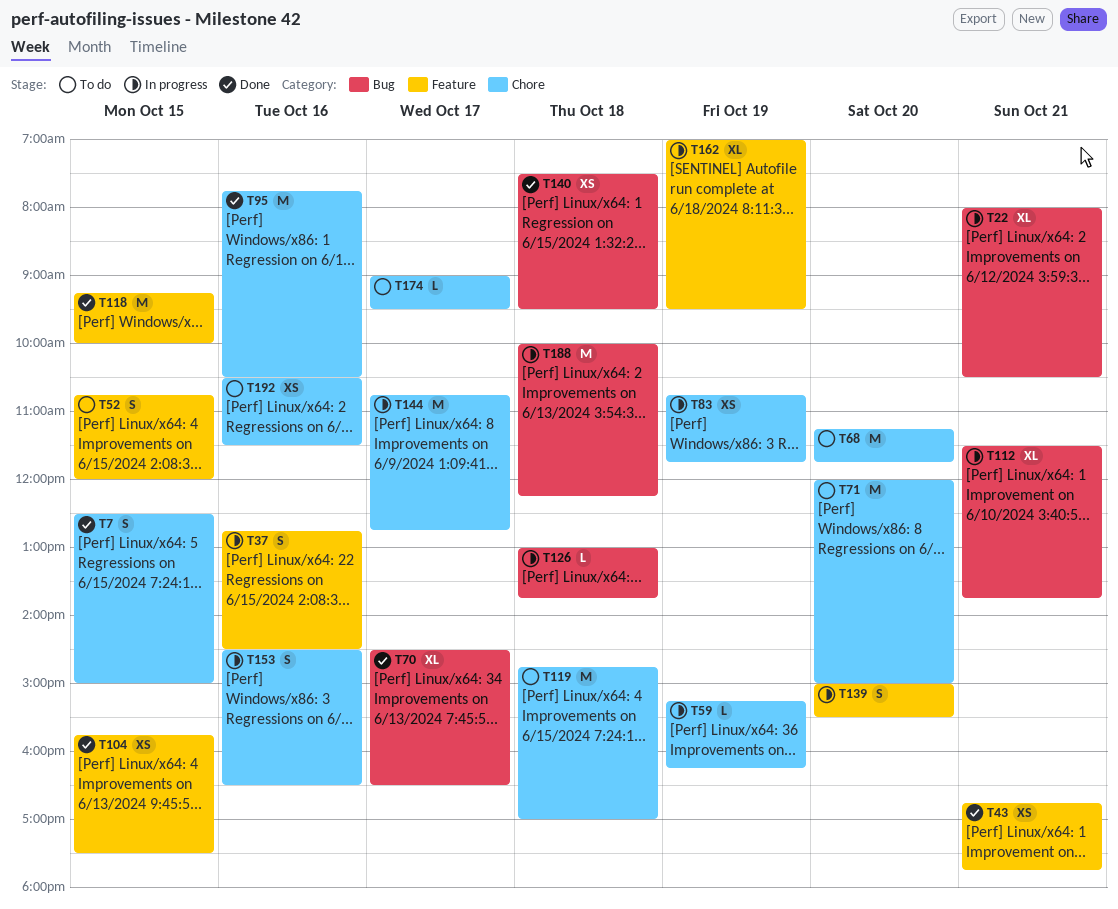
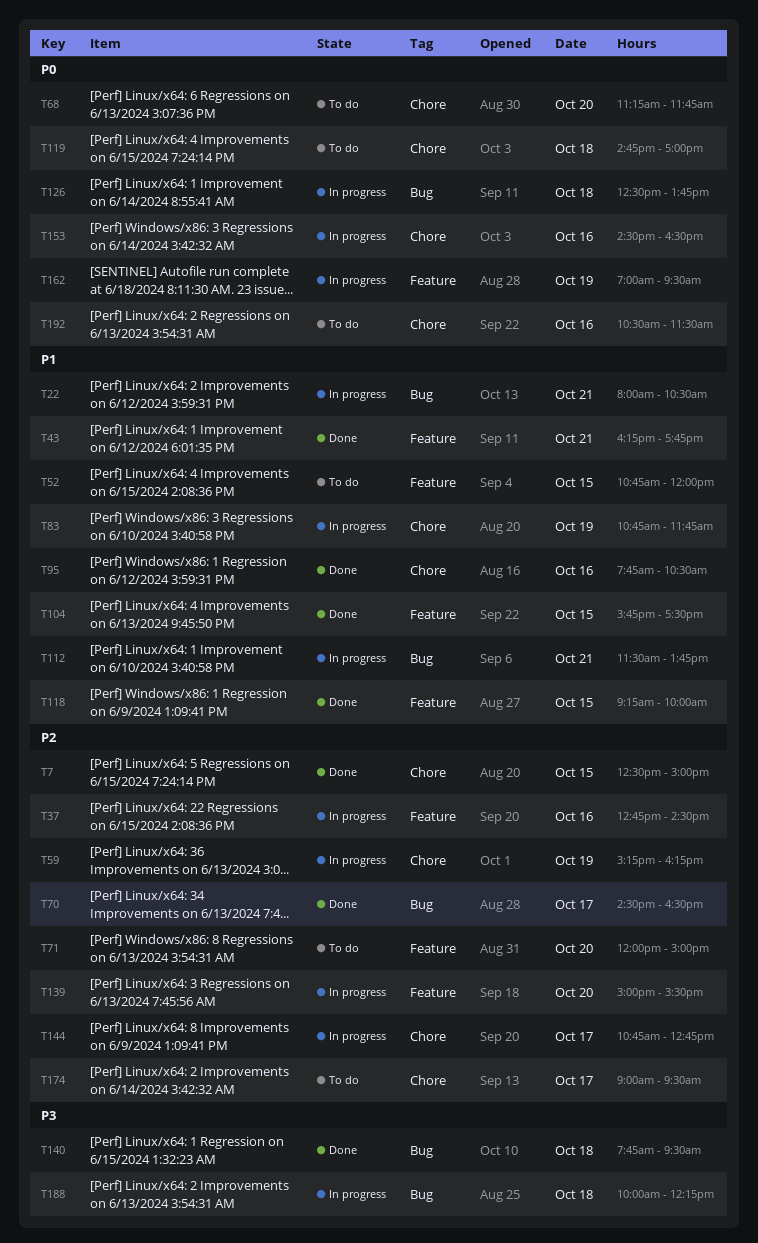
T43, begins: 16:45 -> 16:15
T71, label: Chore -> Feature
T126, begins: 13:00 -> 12:30
T140, begins: 07:30 -> 07:45

